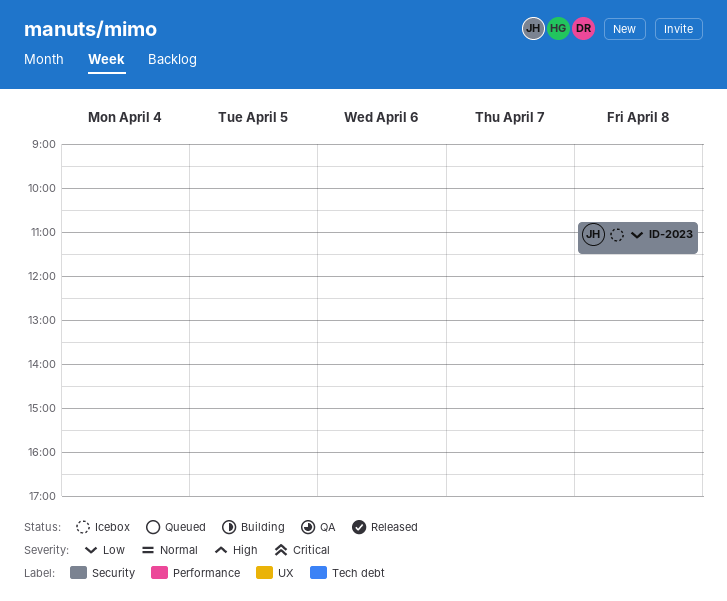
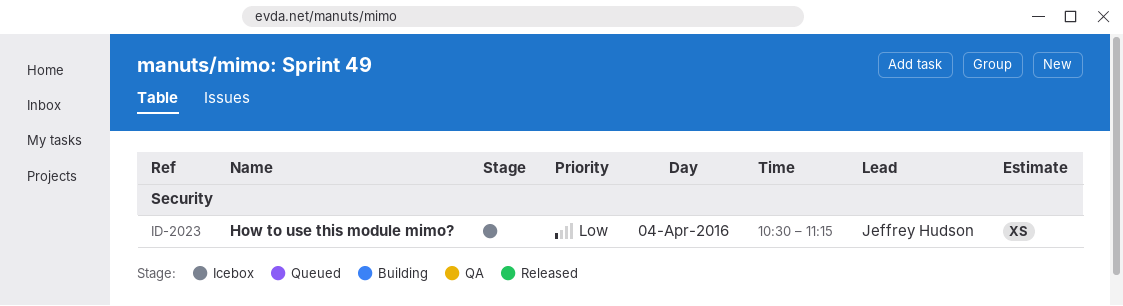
ID-2023, day: Apr 8 -> Apr 4
ID-2023, begins: 10:45 -> 10:30
ID-2023, ends: 11:30 -> 11:15

